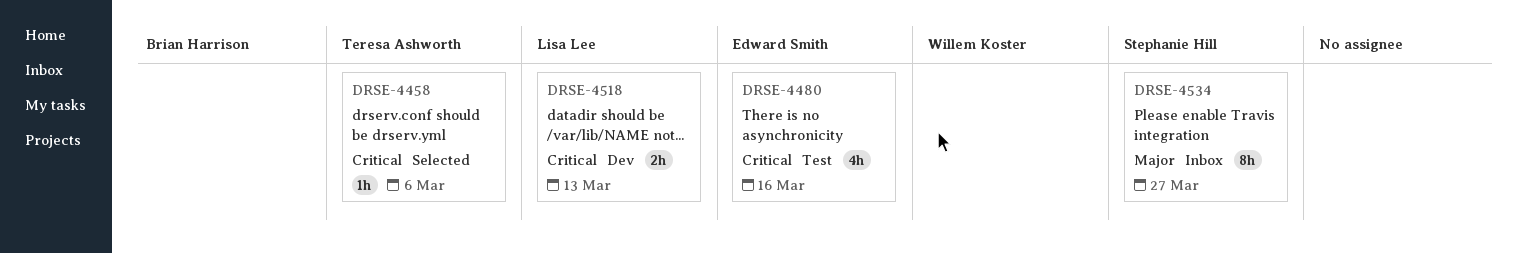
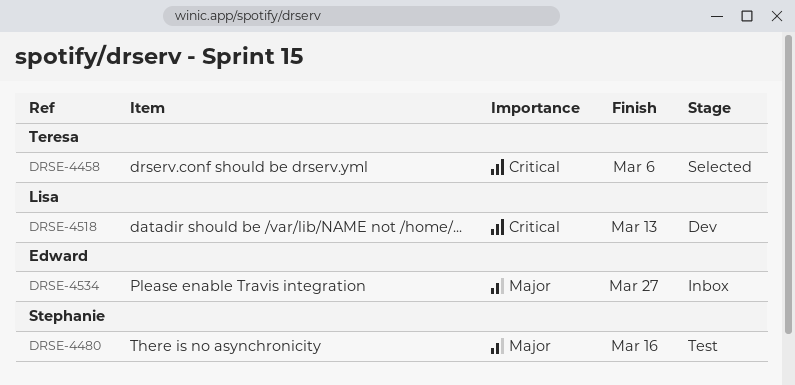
DRSE-4480, owner: Edward Smith -> Stephanie Hill
DRSE-4480, priority: Critical -> Major
DRSE-4534, owner: Stephanie Hill -> Edward Smith

